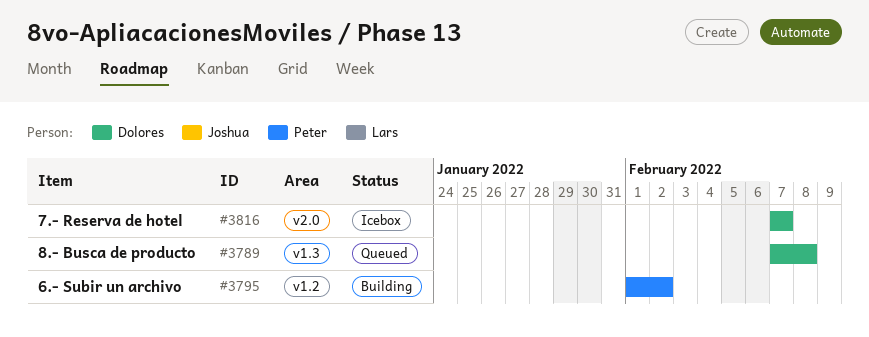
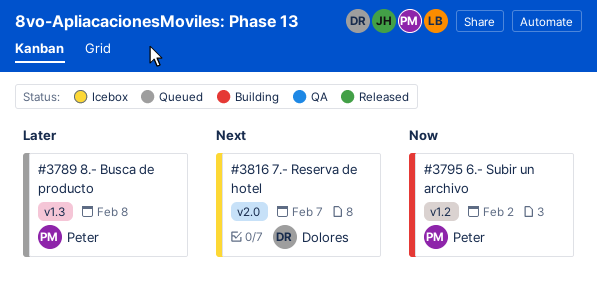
#3789, owner: Dolores -> Peter

